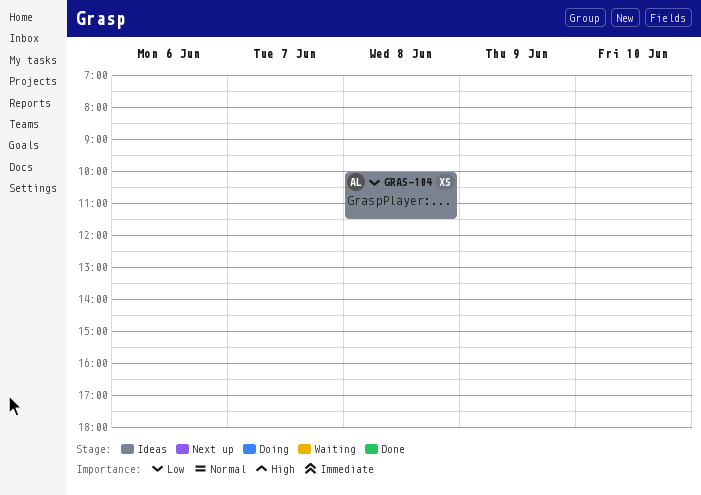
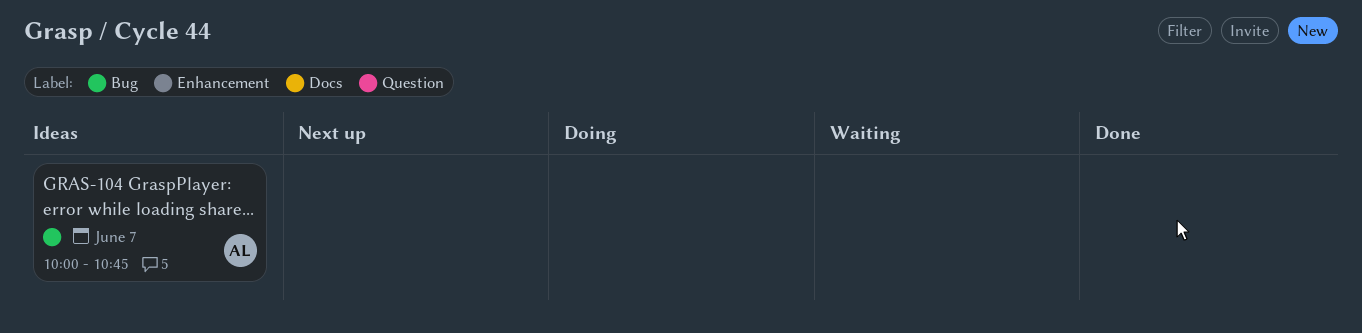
GRAS-104, day: Jun 8 -> Jun 7
GRAS-104, ends: 11:30 -> 10:45

